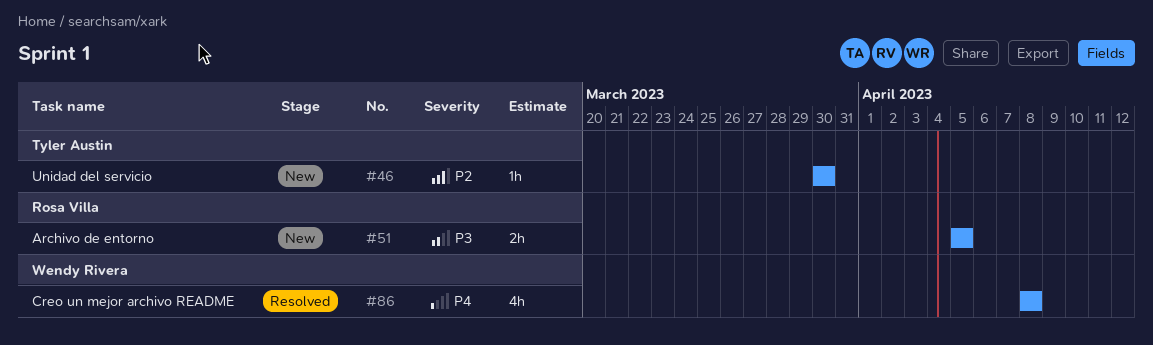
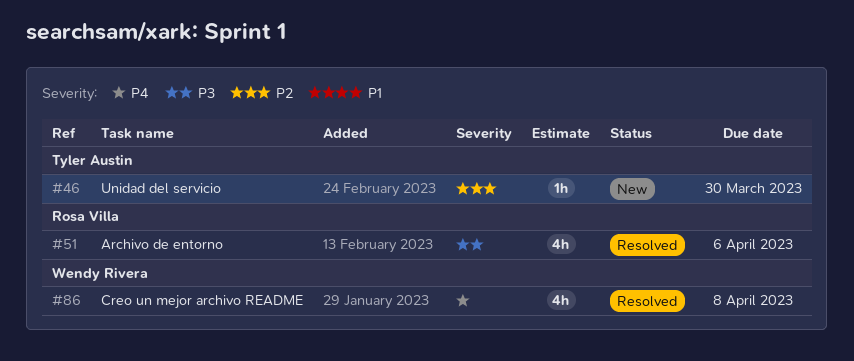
#51, status: New -> Resolved
#51, estimate: 2h -> 4h
#51, due: Apr 5 -> Apr 6

